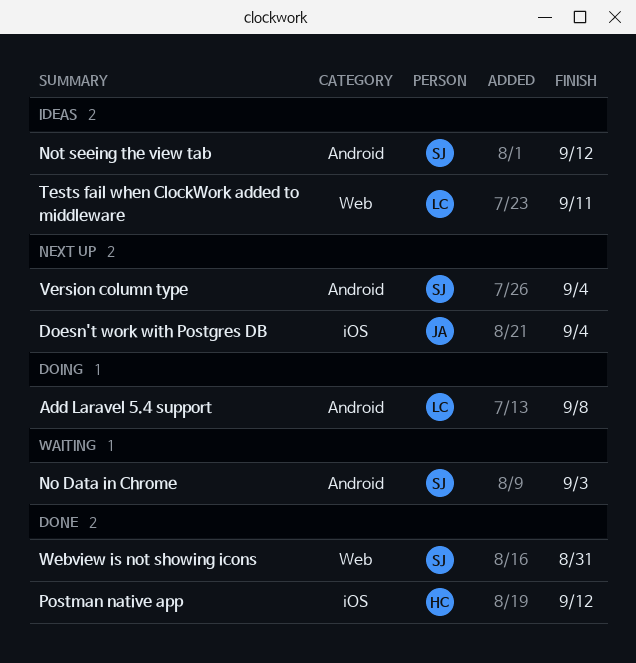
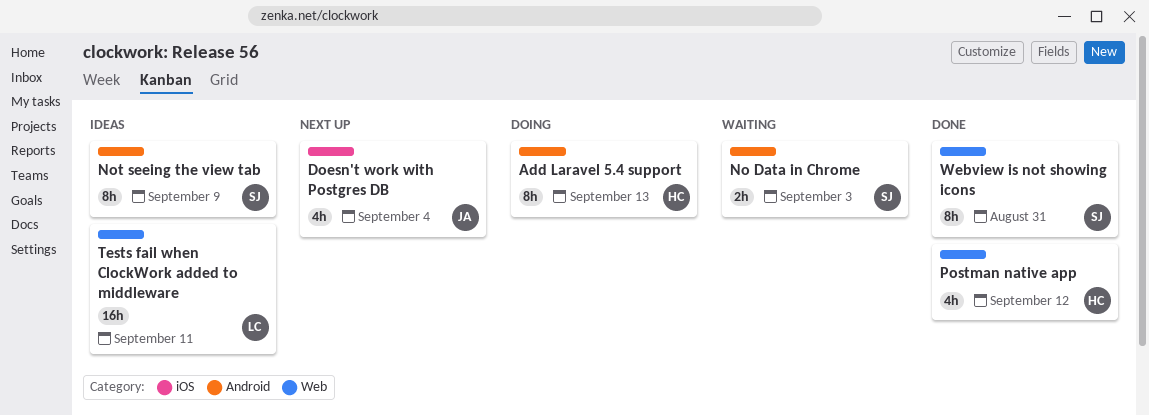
Add Laravel 5.4 support, owner: LC -> HC
Add Laravel 5.4 support, due: Sep 8 -> Sep 13
Not seeing the view tab, due: Sep 12 -> Sep 9
Postman native app, label: iOS -> Web
Version column type: present -> none

